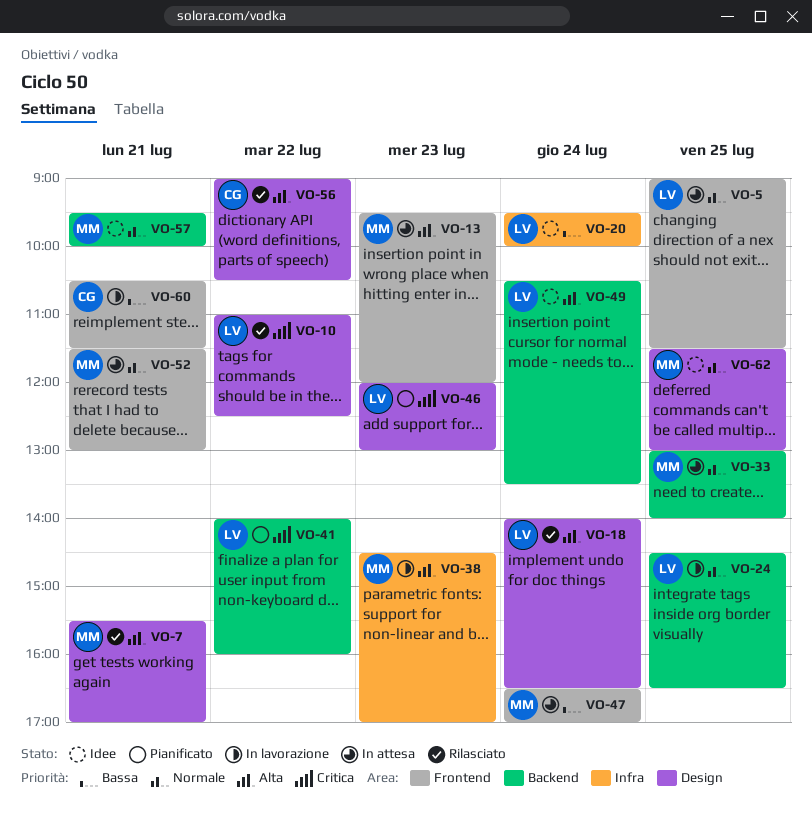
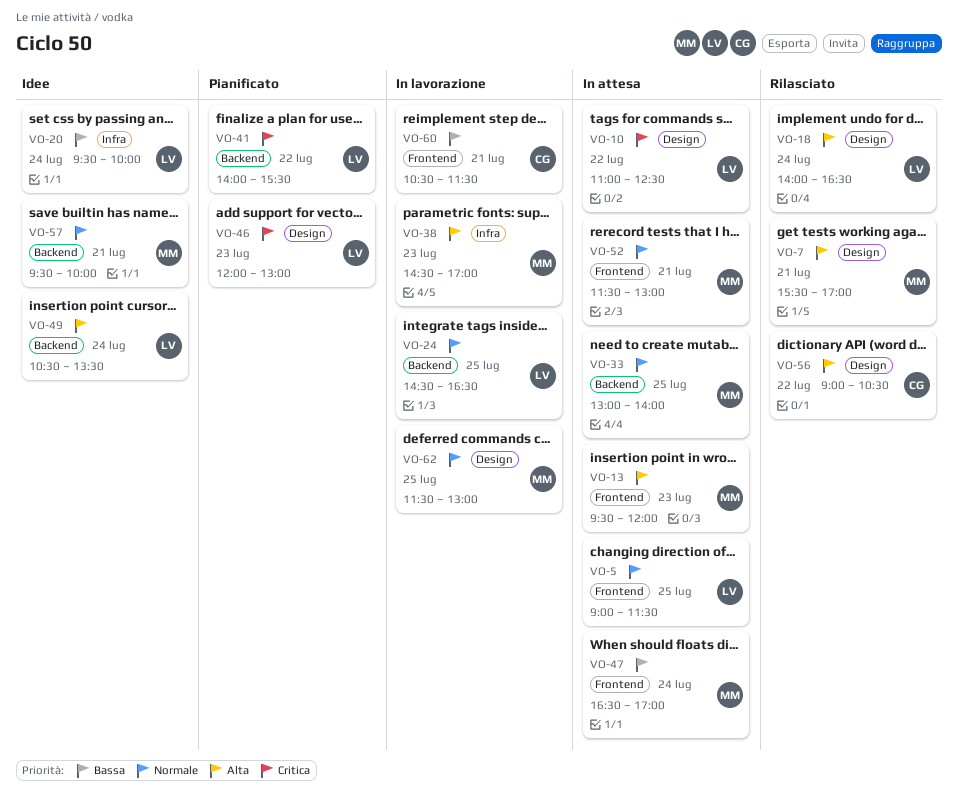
VO-10, status: Rilasciato -> In attesa
VO-41, ends: 16:00 -> 15:30
VO-62, status: Idee -> In lavorazione

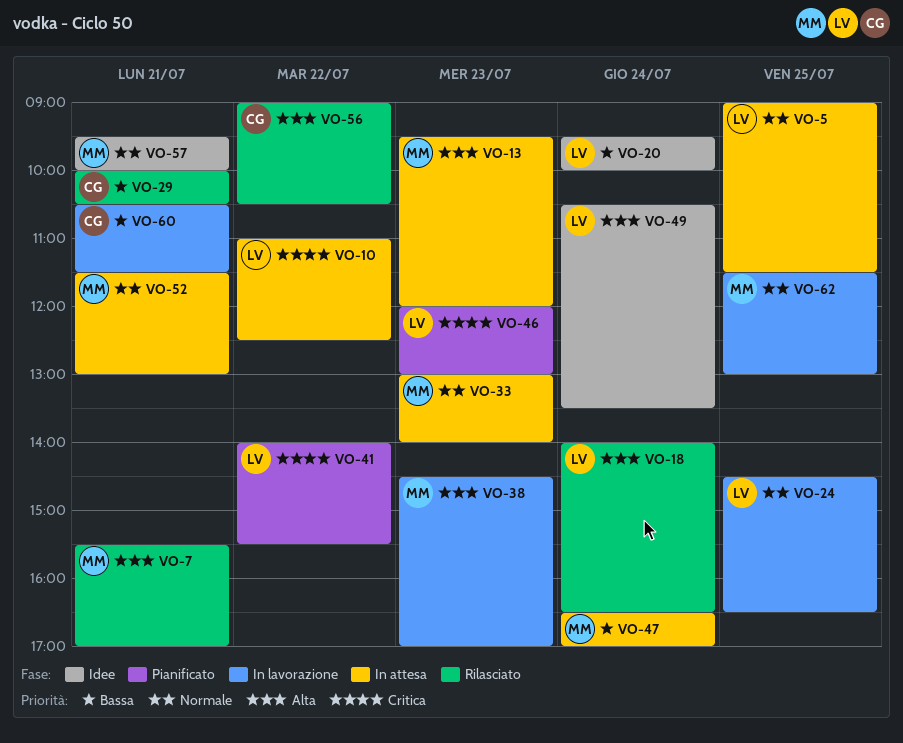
VO-29: none -> present
VO-33, day: Jul 25 -> Jul 23

